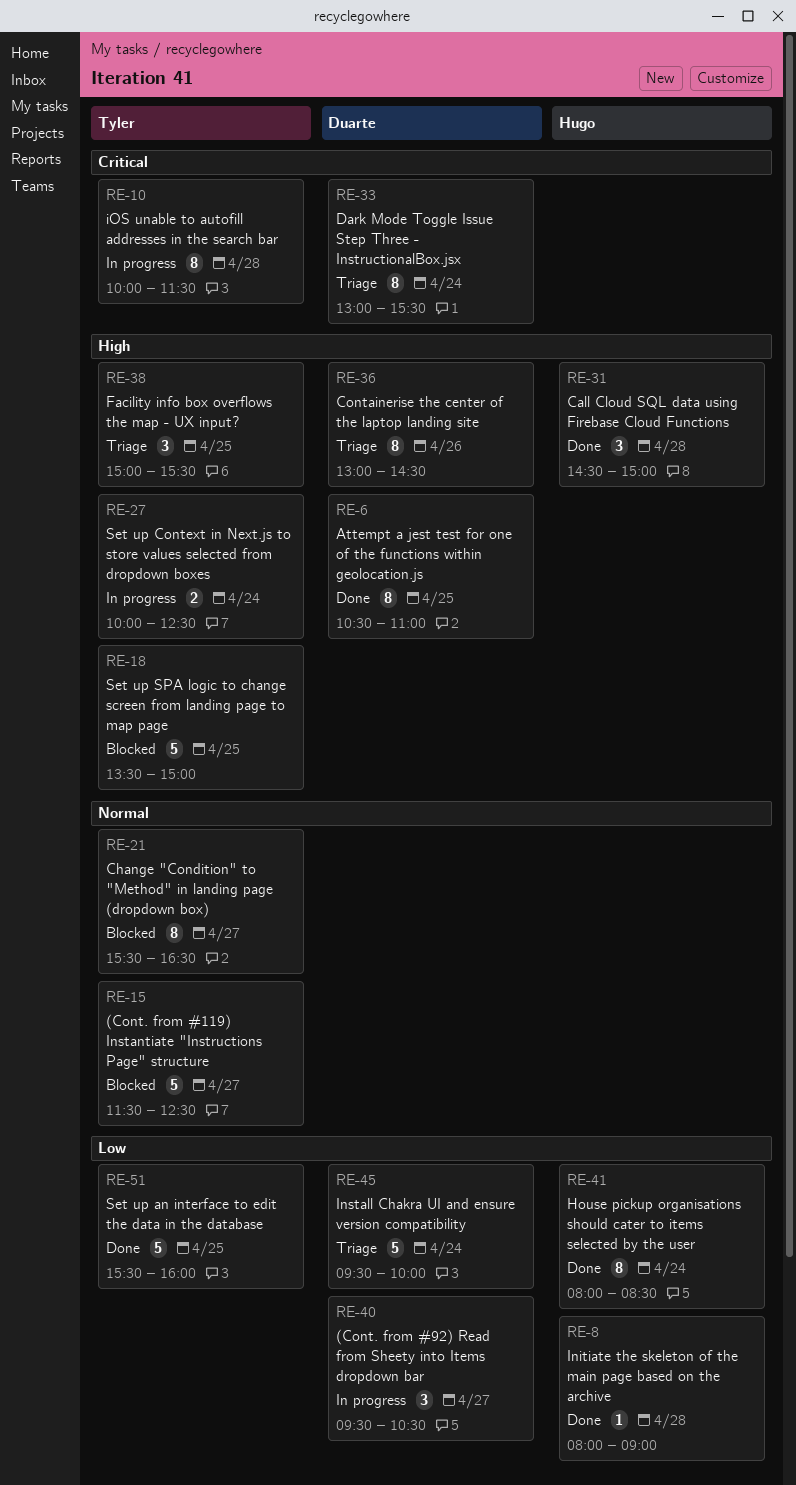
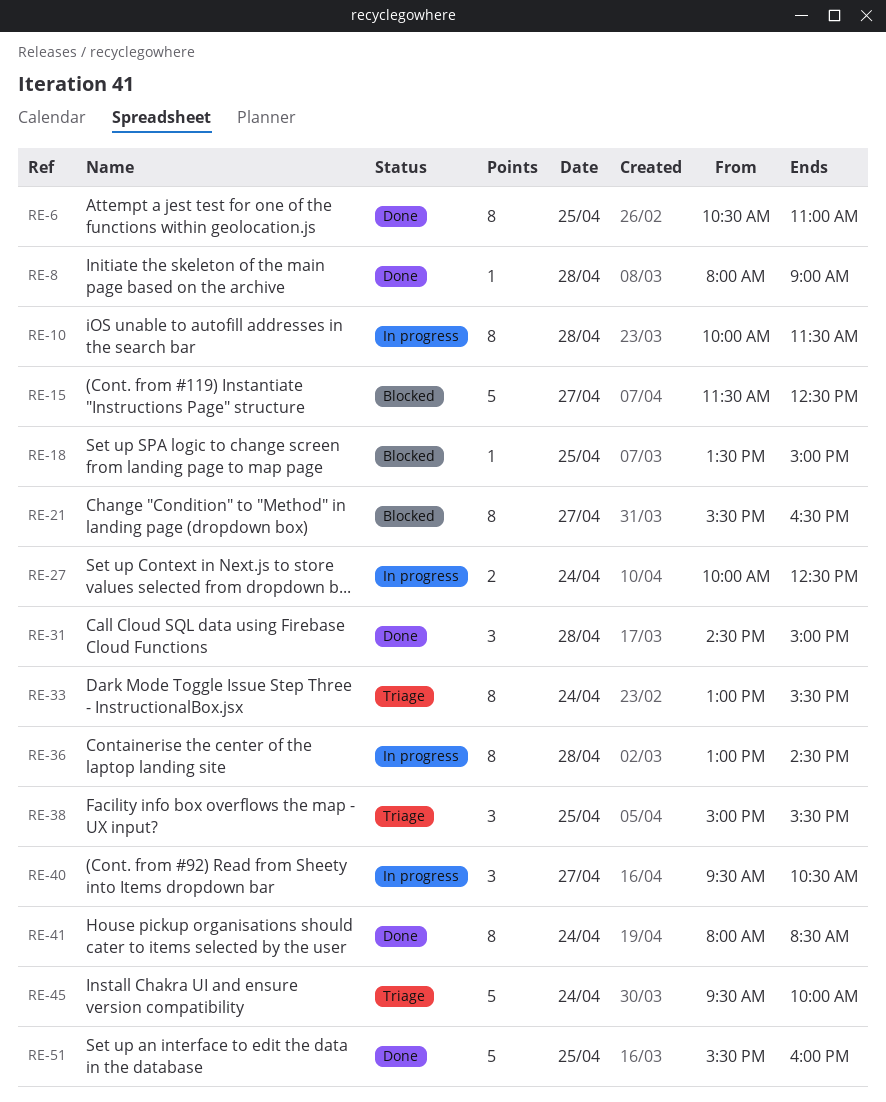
RE-18, estimate: 5 -> 1
RE-36, status: Triage -> In progress
RE-36, day: Apr 26 -> Apr 28

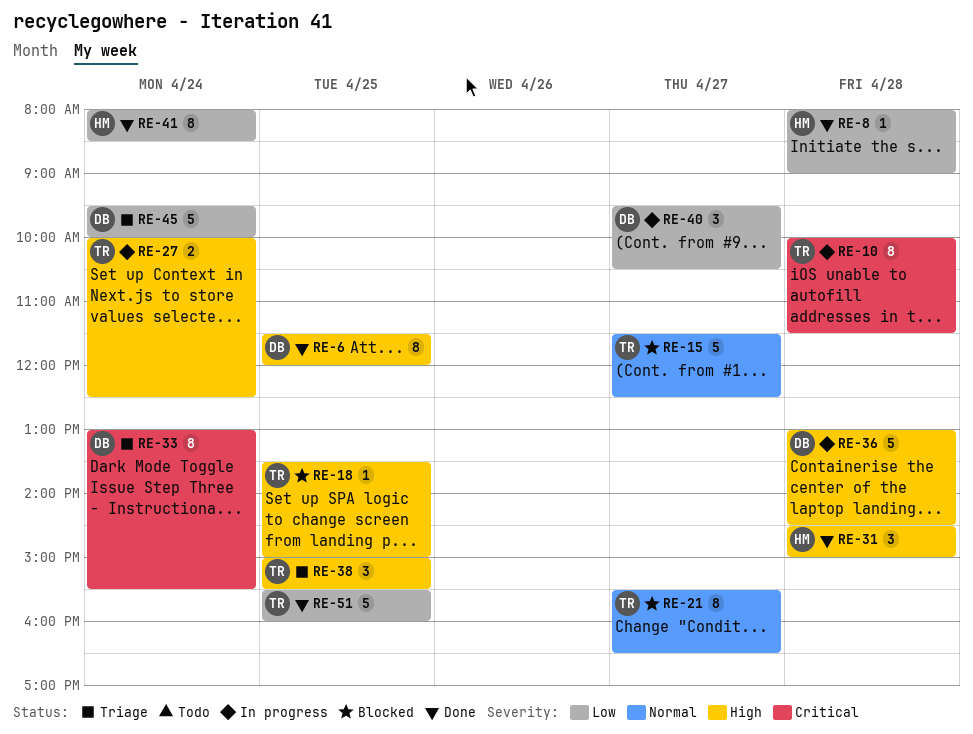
RE-6, begins: 10:30 -> 11:30
RE-6, ends: 11:00 -> 12:00
RE-36, estimate: 8 -> 5

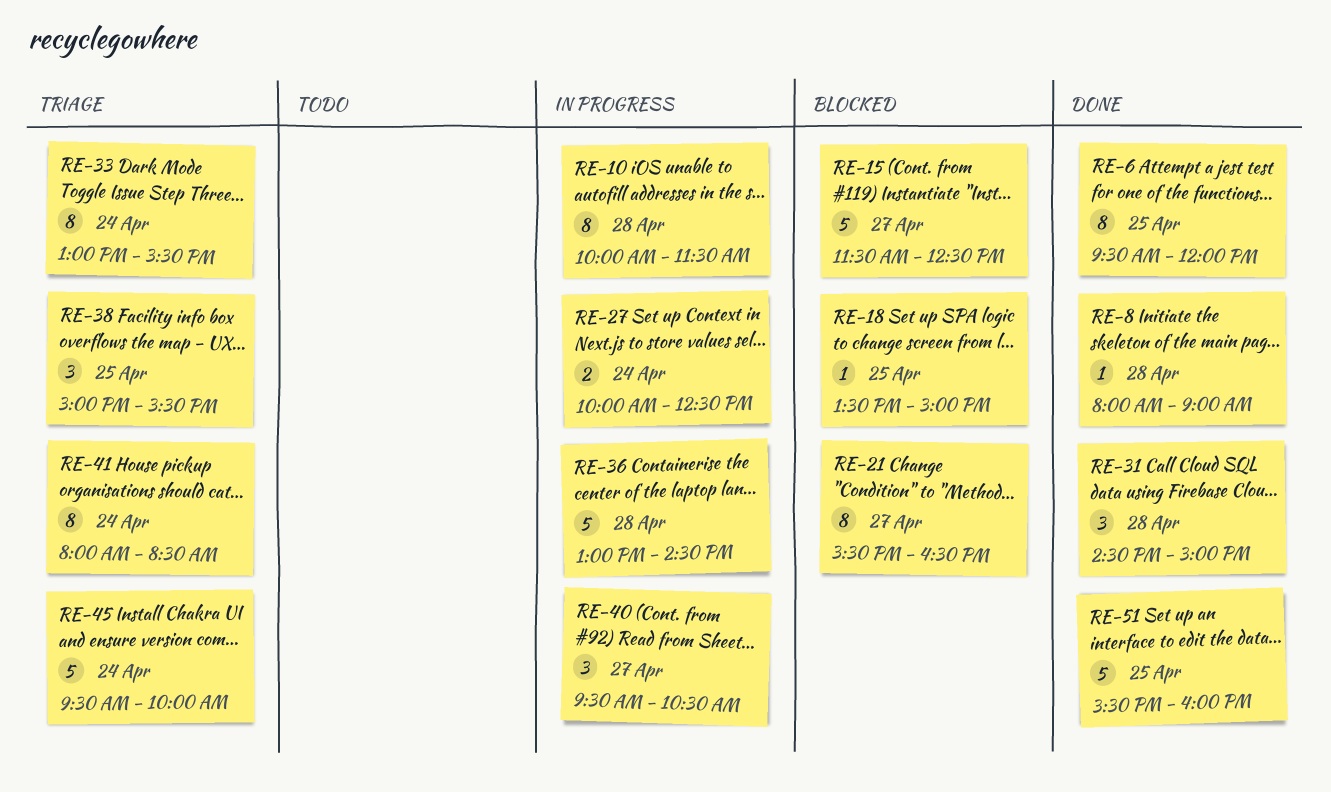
RE-6, begins: 11:30 -> 09:30
RE-41, status: Done -> Triage

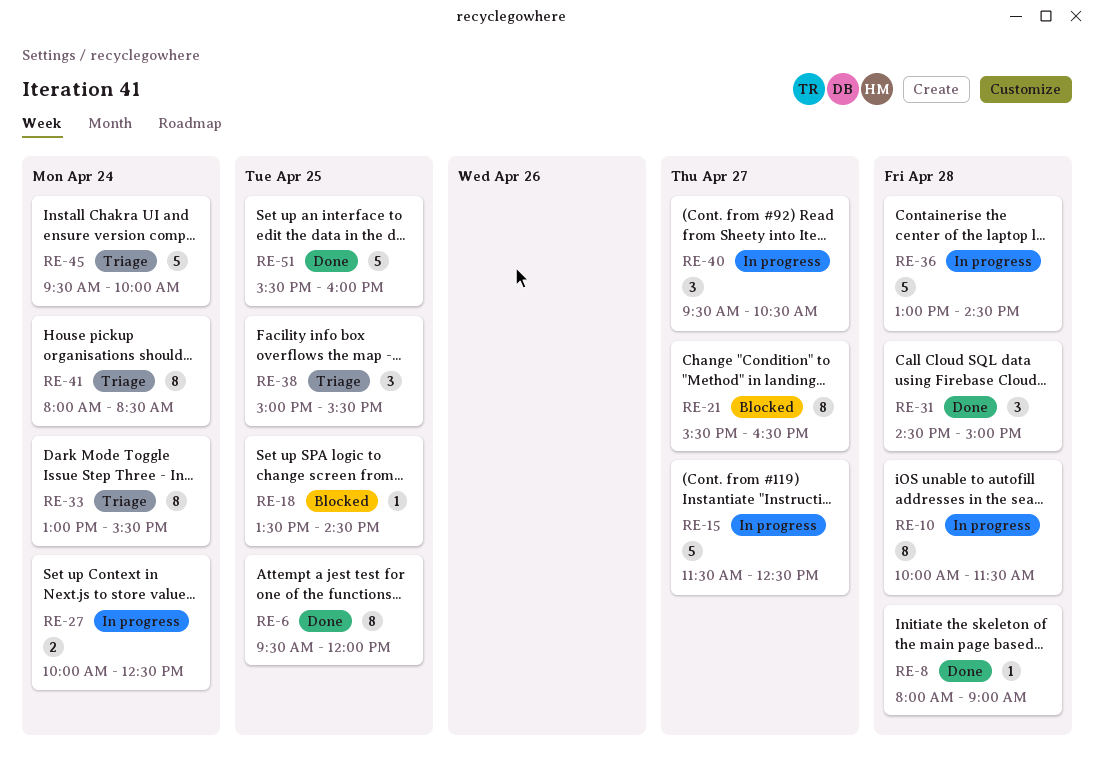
RE-15, status: Blocked -> In progress
RE-18, ends: 15:00 -> 14:30

